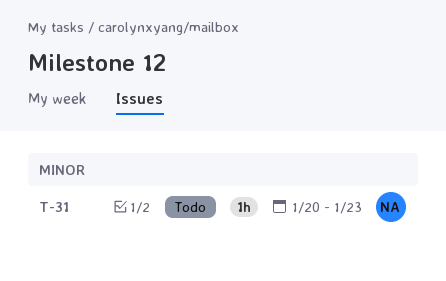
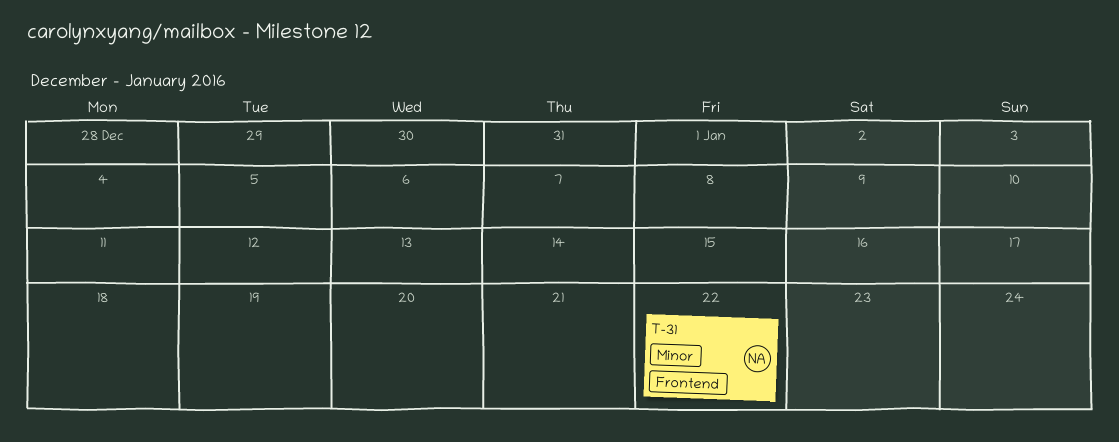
T-31, due: Jan 23 -> Jan 22

